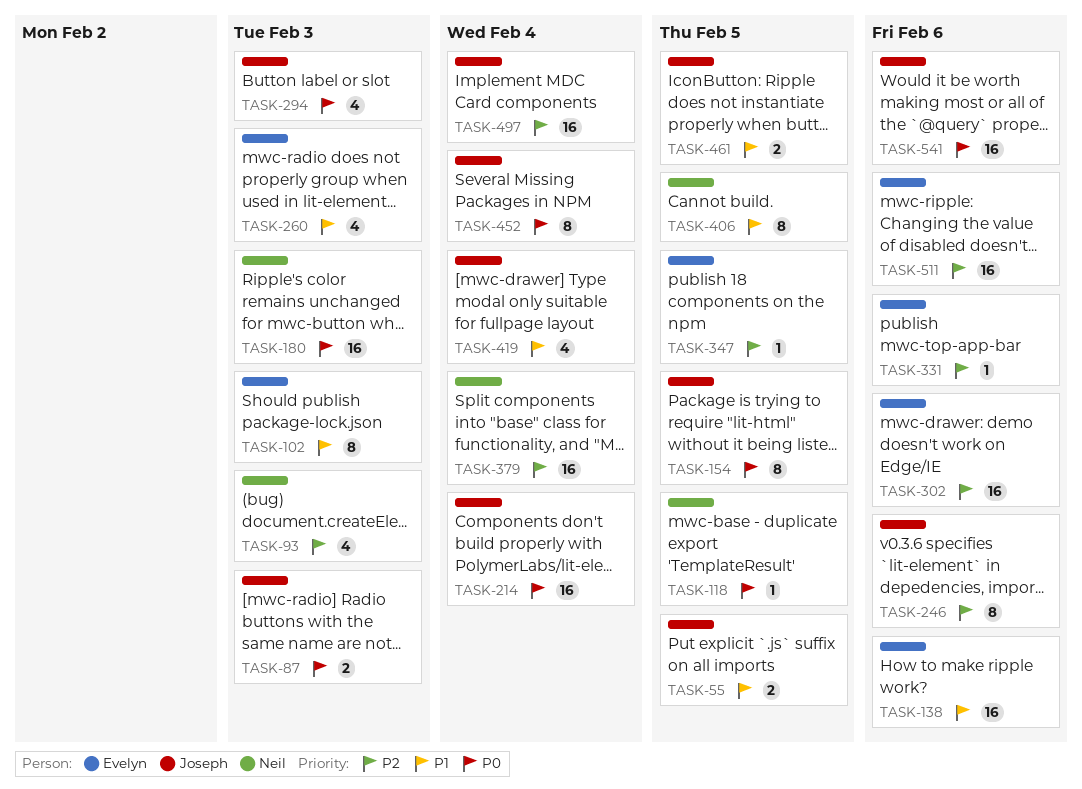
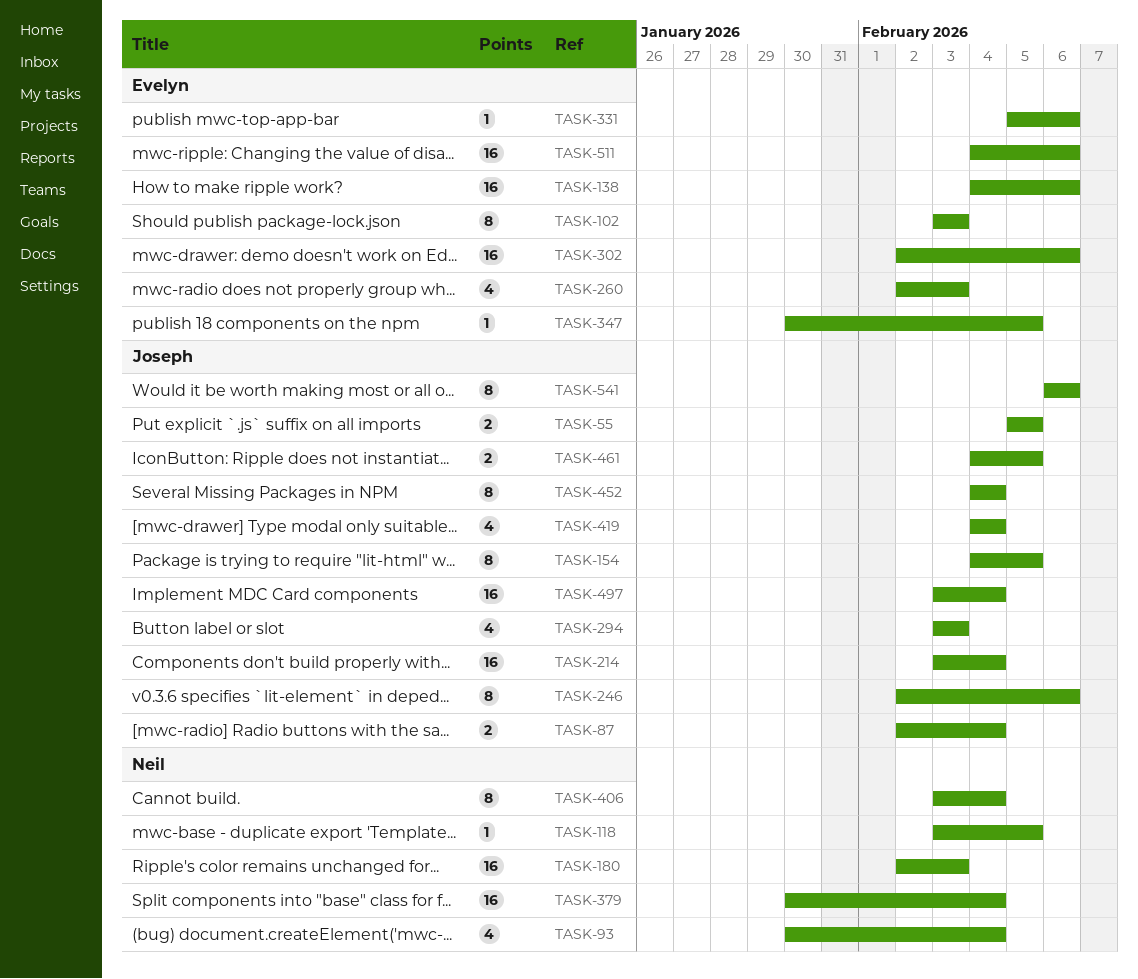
TASK-87, due: Feb 3 -> Feb 4
TASK-93, due: Feb 3 -> Feb 4
TASK-406, due: Feb 5 -> Feb 4
TASK-541, estimate: 16 -> 8

